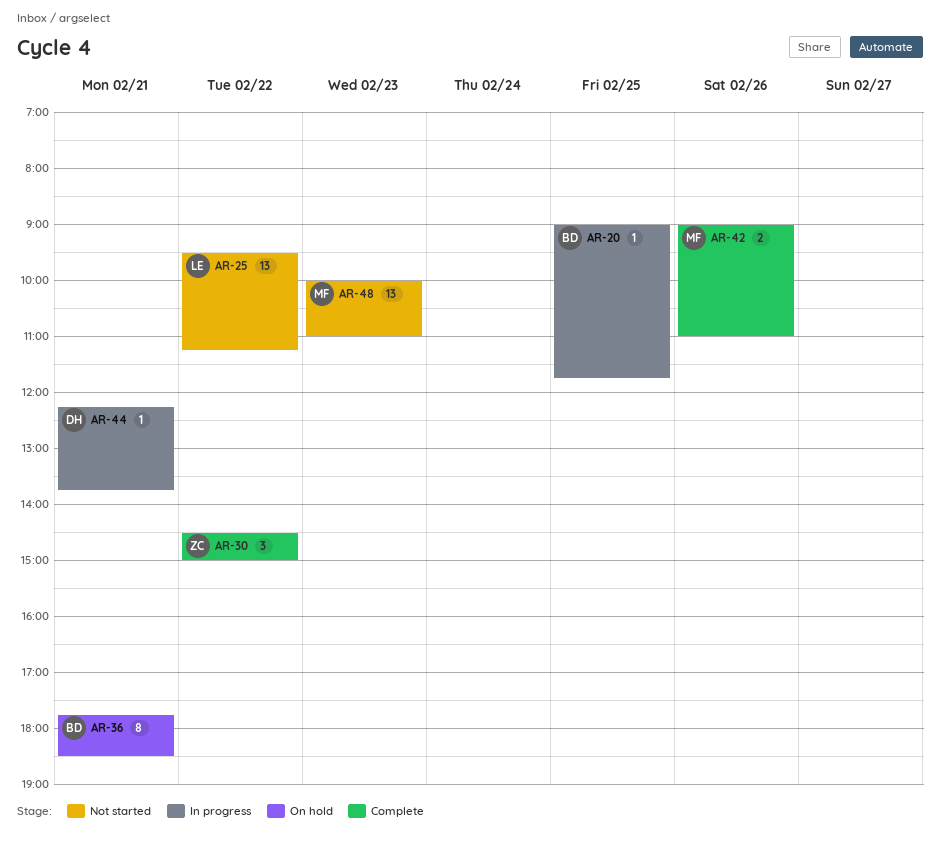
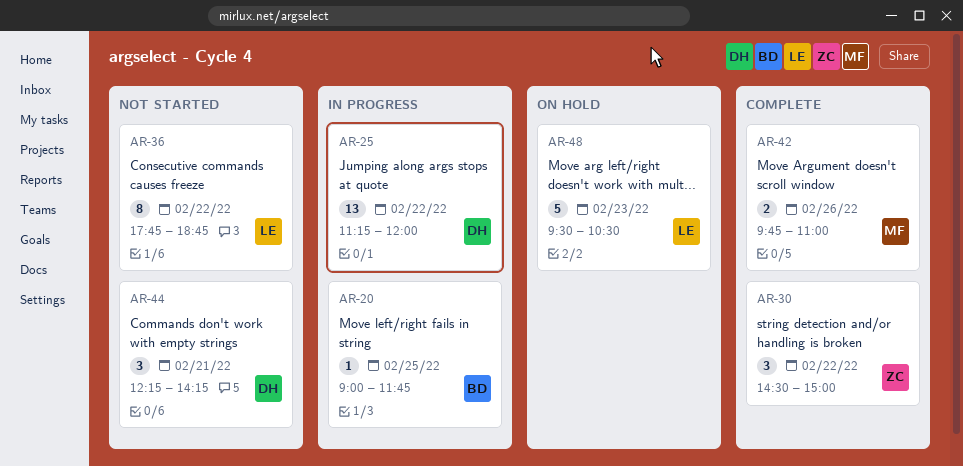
AR-25, status: Not started -> In progress
AR-25, owner: LE -> DH
AR-25, begins: 09:30 -> 11:15
AR-25, ends: 11:15 -> 12:00
AR-36, status: On hold -> Not started
AR-36, owner: BD -> LE
AR-36, day: Feb 21 -> Feb 22
AR-36, ends: 18:30 -> 18:45
AR-42, begins: 09:00 -> 09:45
AR-44, status: In progress -> Not started
AR-44, estimate: 1 -> 3
AR-44, ends: 13:45 -> 14:15
AR-48, status: Not started -> On hold
AR-48, owner: MF -> LE
AR-48, estimate: 13 -> 5
AR-48, begins: 10:00 -> 09:30
AR-48, ends: 11:00 -> 10:30

